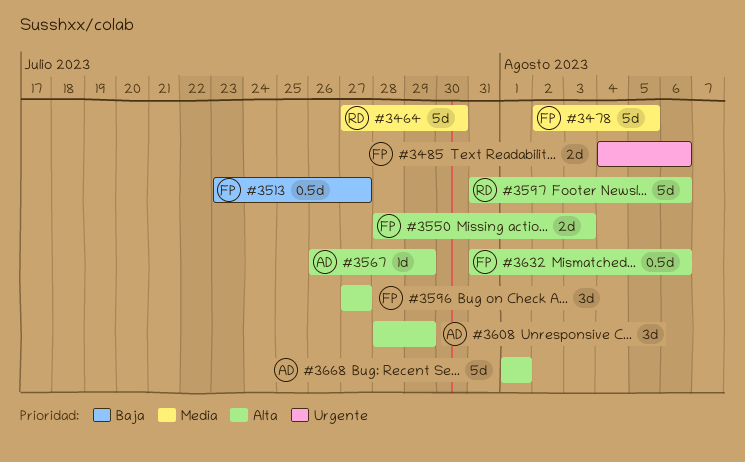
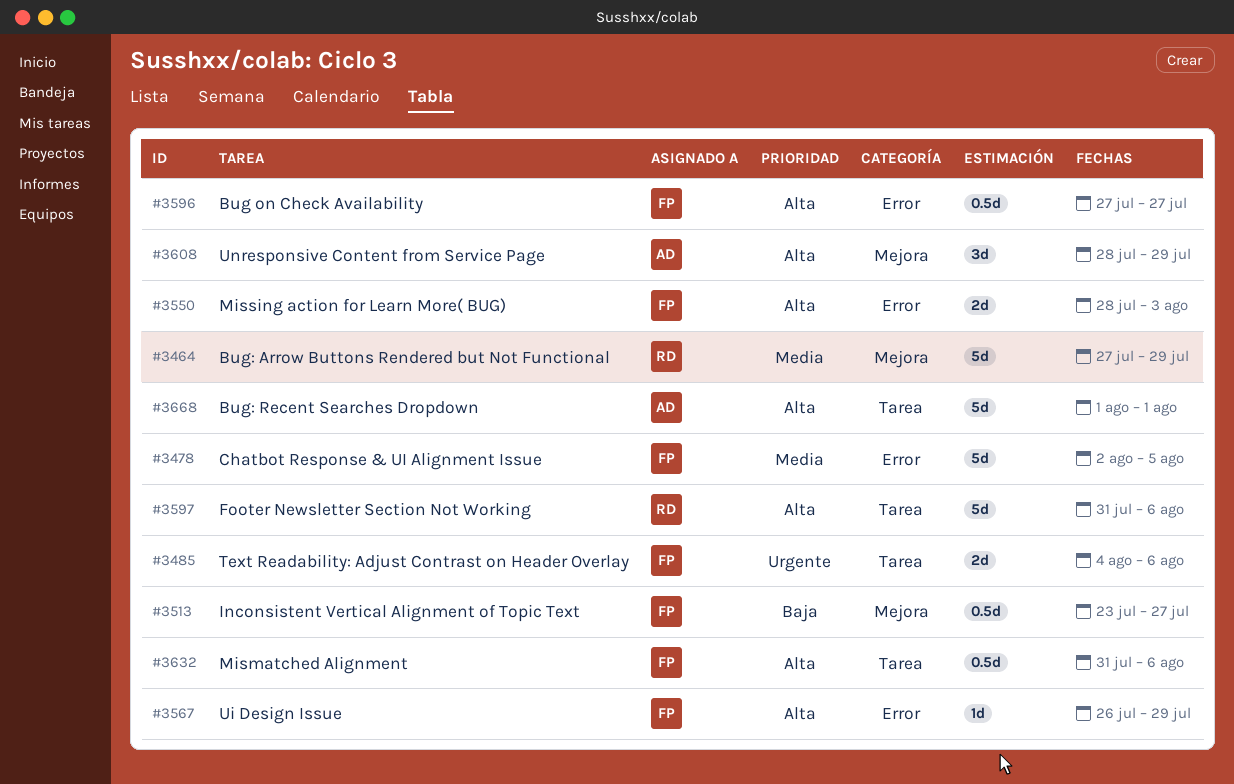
#3464, due: Jul 30 -> Jul 29
#3567, owner: AD -> FP
#3596, estimate: 3d -> 0.5d

